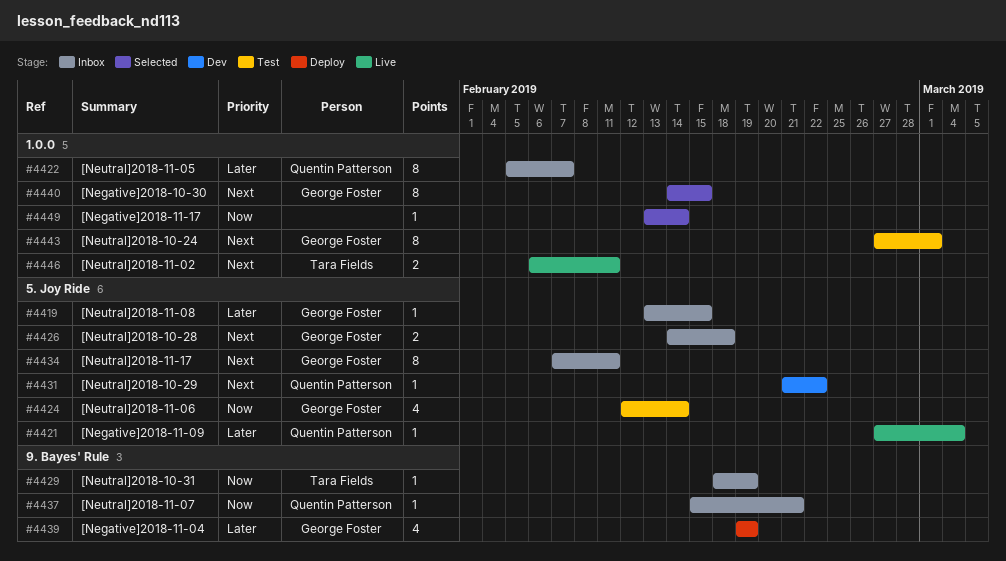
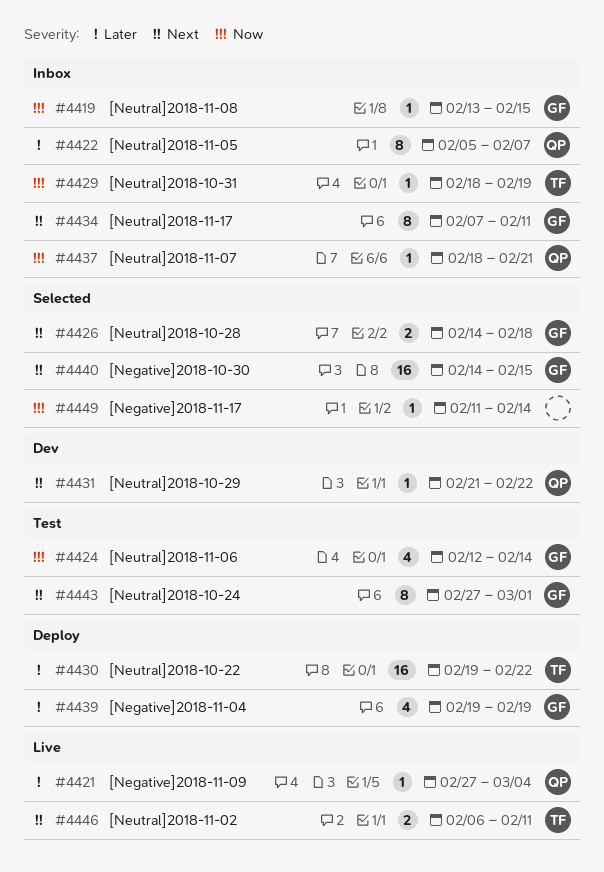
#4419, priority: Later -> Now
#4426, status: Inbox -> Selected
#4430: none -> present
#4437, start: Feb 15 -> Feb 18
#4440, estimate: 8 -> 16
#4449, start: Feb 13 -> Feb 11

